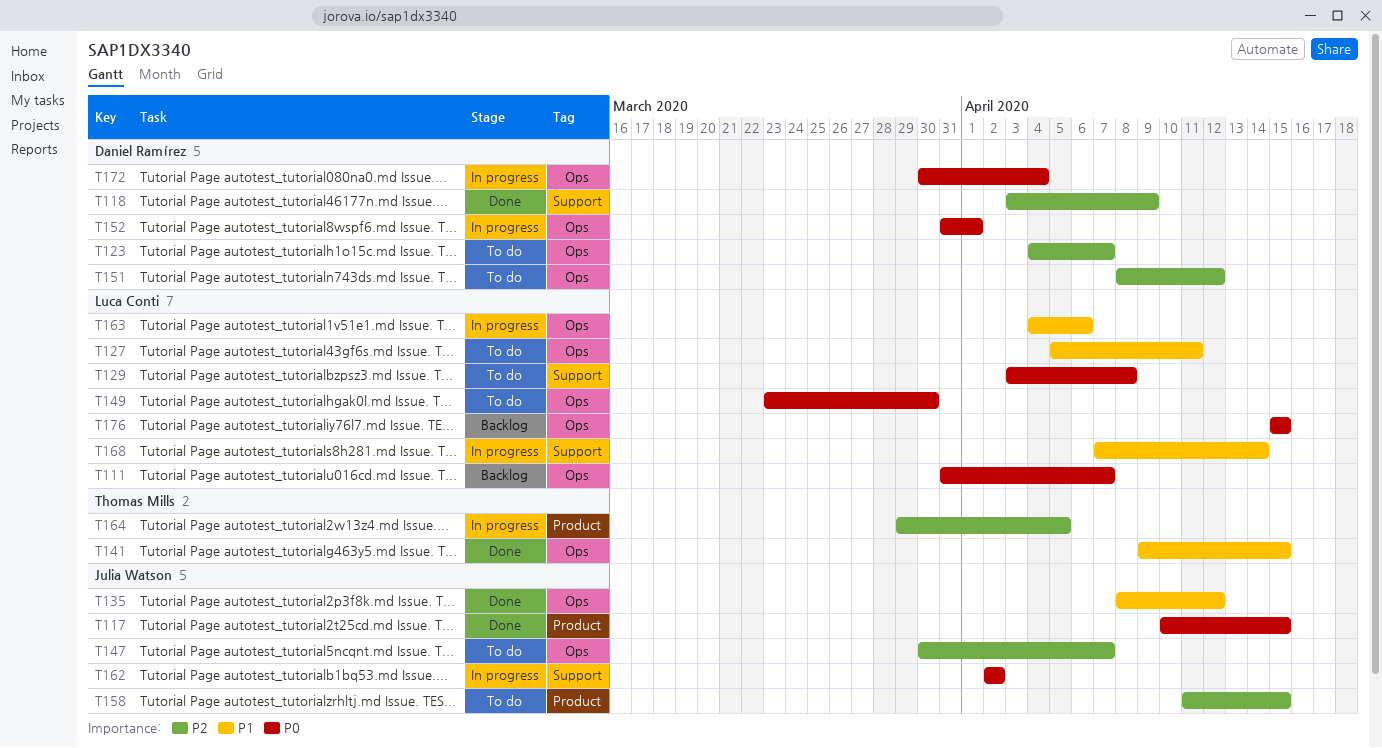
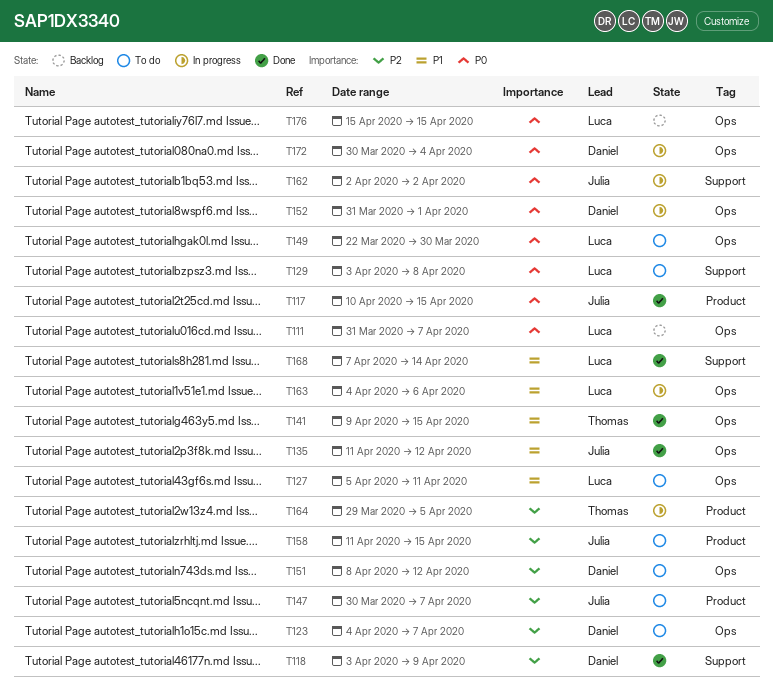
T135, start: Apr 8 -> Apr 11
T147, label: Ops -> Product
T149, start: Mar 23 -> Mar 22
T168, status: In progress -> Done

